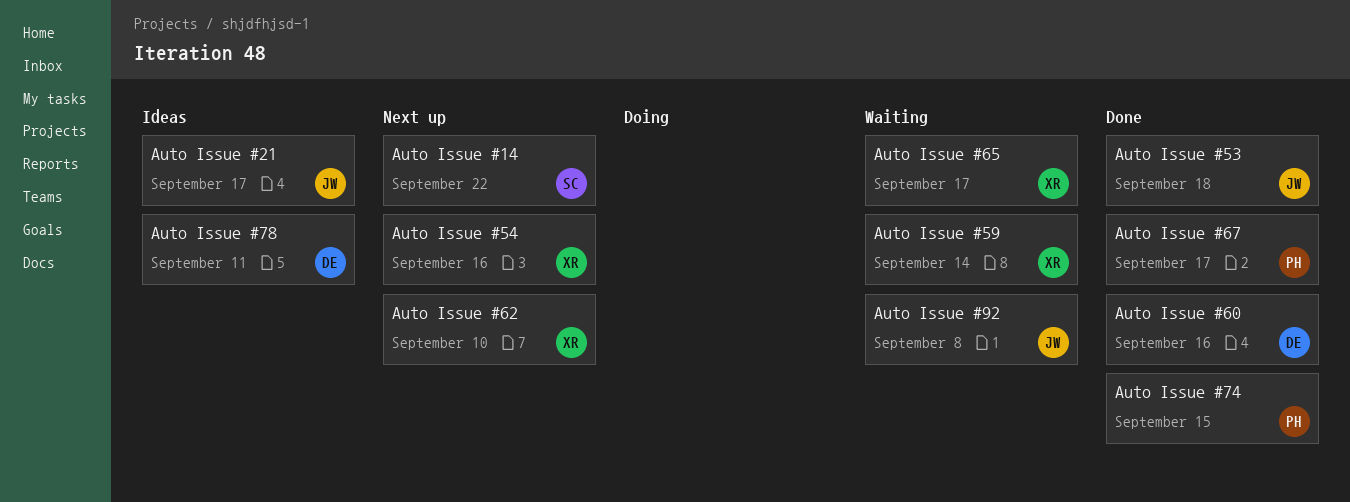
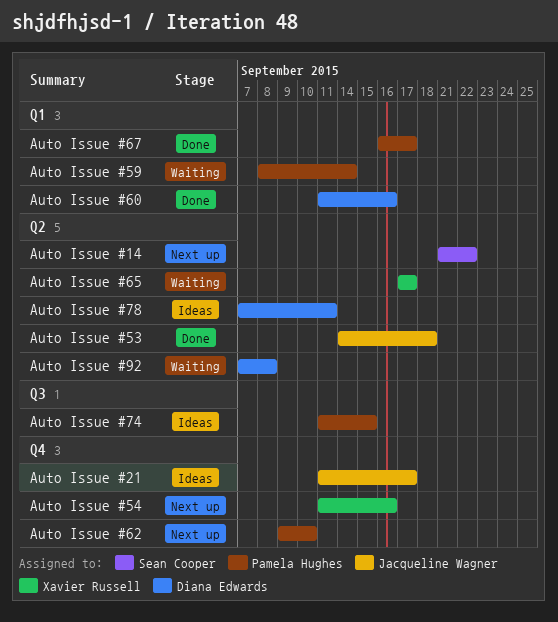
Auto Issue #59, owner: Xavier Russell -> Pamela Hughes
Auto Issue #62, owner: Xavier Russell -> Pamela Hughes
Auto Issue #74, status: Done -> Ideas
Auto Issue #92, owner: Jacqueline Wagner -> Diana Edwards

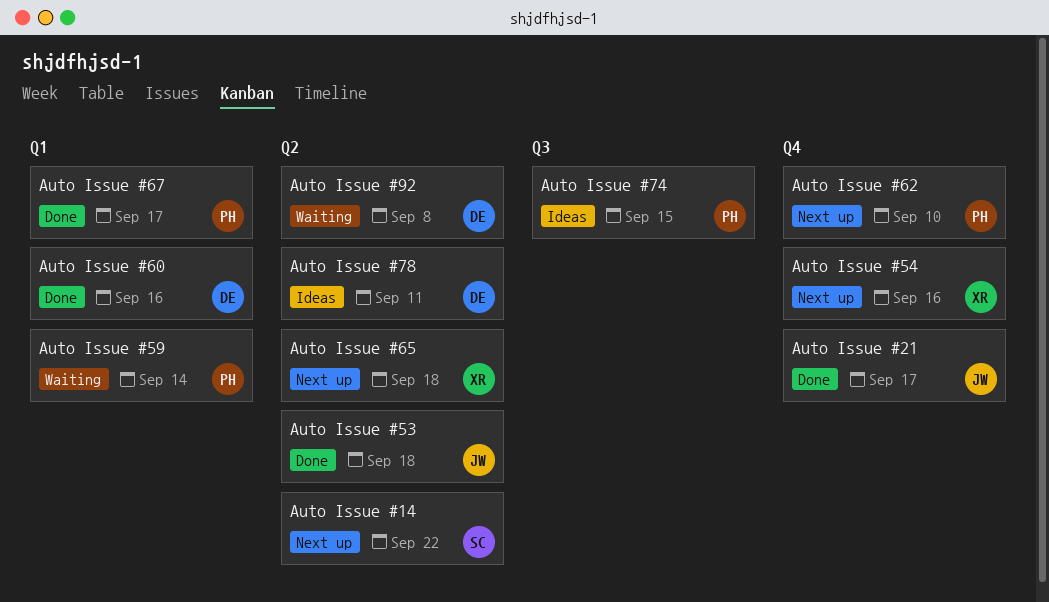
Auto Issue #21, status: Ideas -> Done
Auto Issue #65, status: Waiting -> Next up
Auto Issue #65, due: Sep 17 -> Sep 18

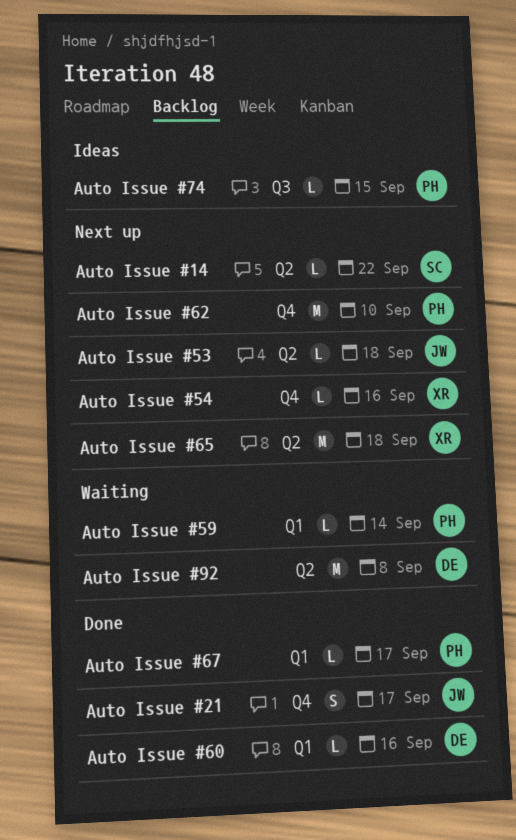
Auto Issue #53, status: Done -> Next up
Auto Issue #78: present -> none

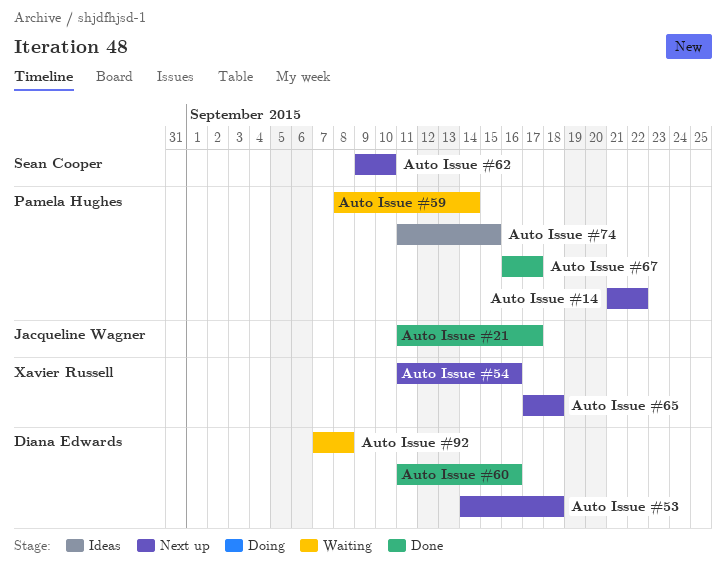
Auto Issue #14, owner: Sean Cooper -> Pamela Hughes
Auto Issue #53, owner: Jacqueline Wagner -> Diana Edwards
Auto Issue #62, owner: Pamela Hughes -> Sean Cooper

